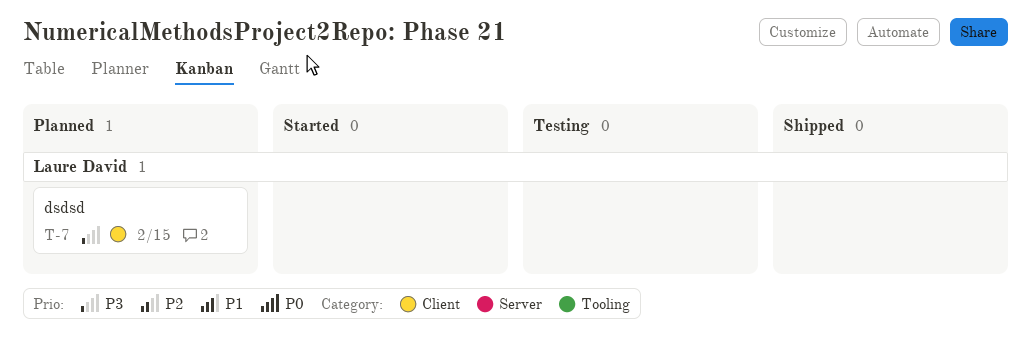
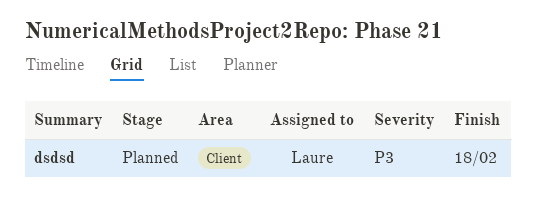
dsdsd, due: Feb 15 -> Feb 18

